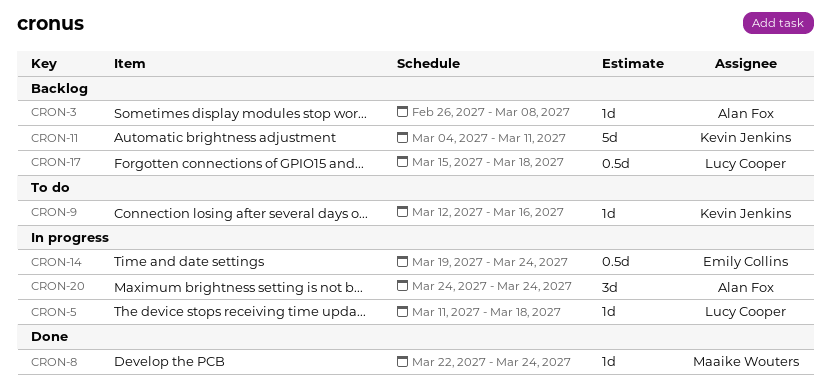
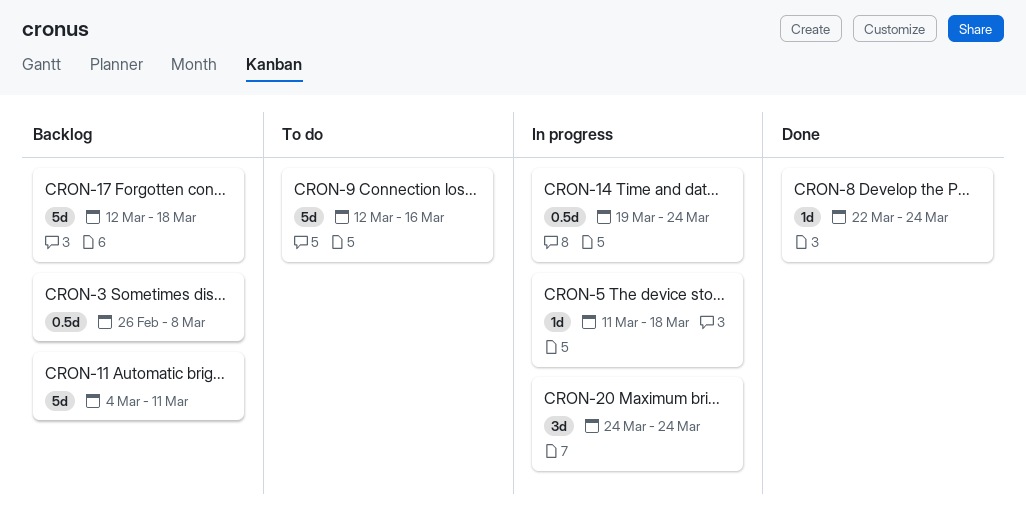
CRON-3, estimate: 1d -> 0.5d
CRON-9, estimate: 1d -> 5d
CRON-17, estimate: 0.5d -> 5d
CRON-17, start: Mar 15 -> Mar 12

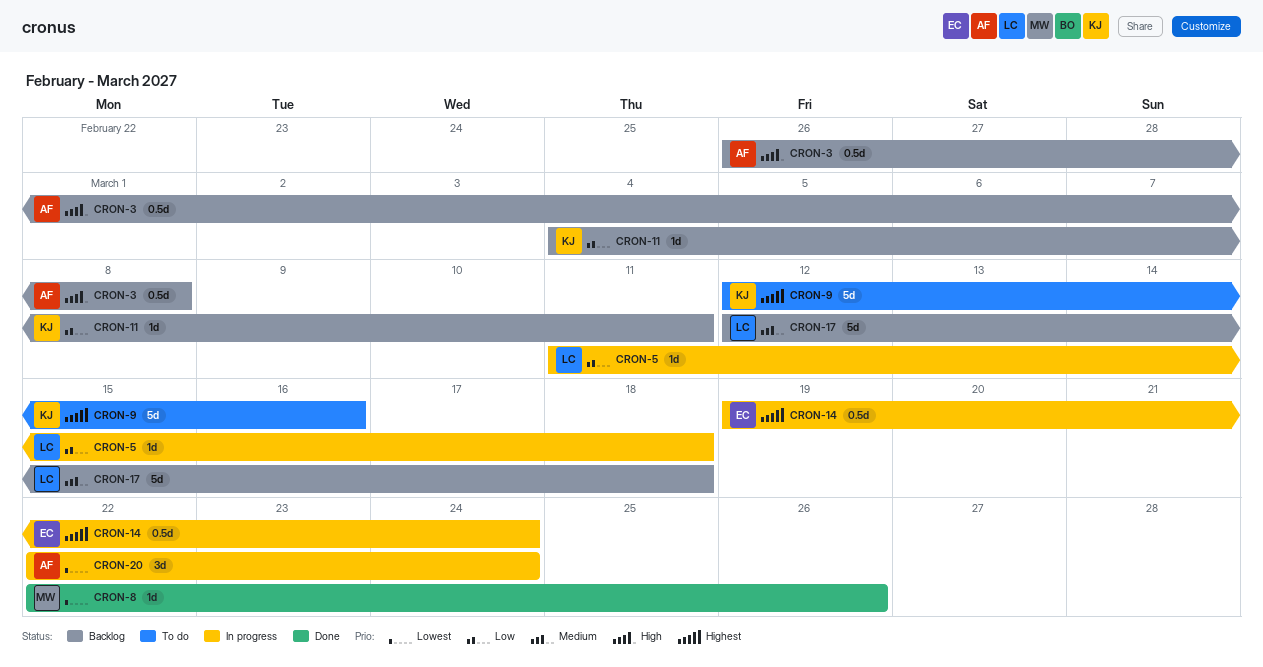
CRON-8, due: Mar 24 -> Mar 26
CRON-11, estimate: 5d -> 1d
CRON-20, start: Mar 24 -> Mar 22

